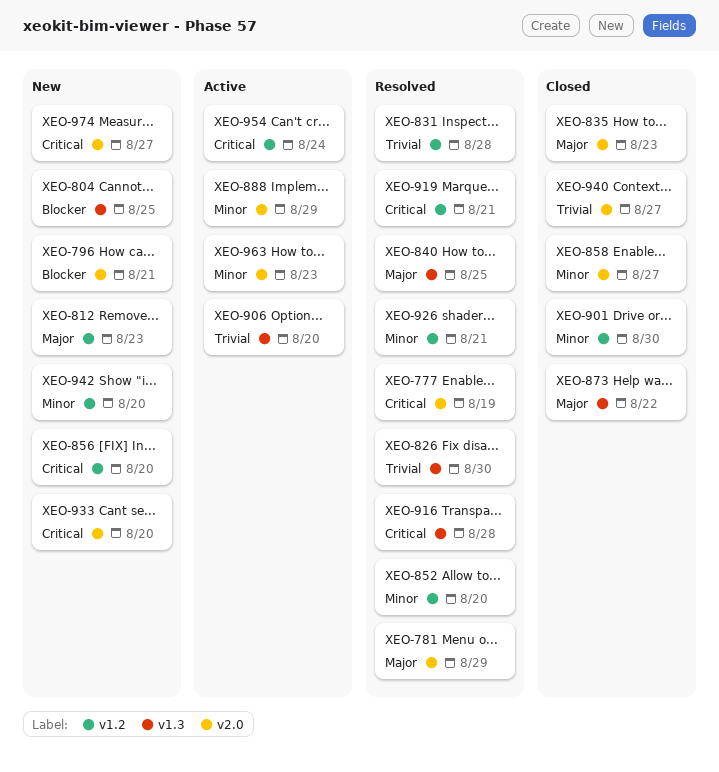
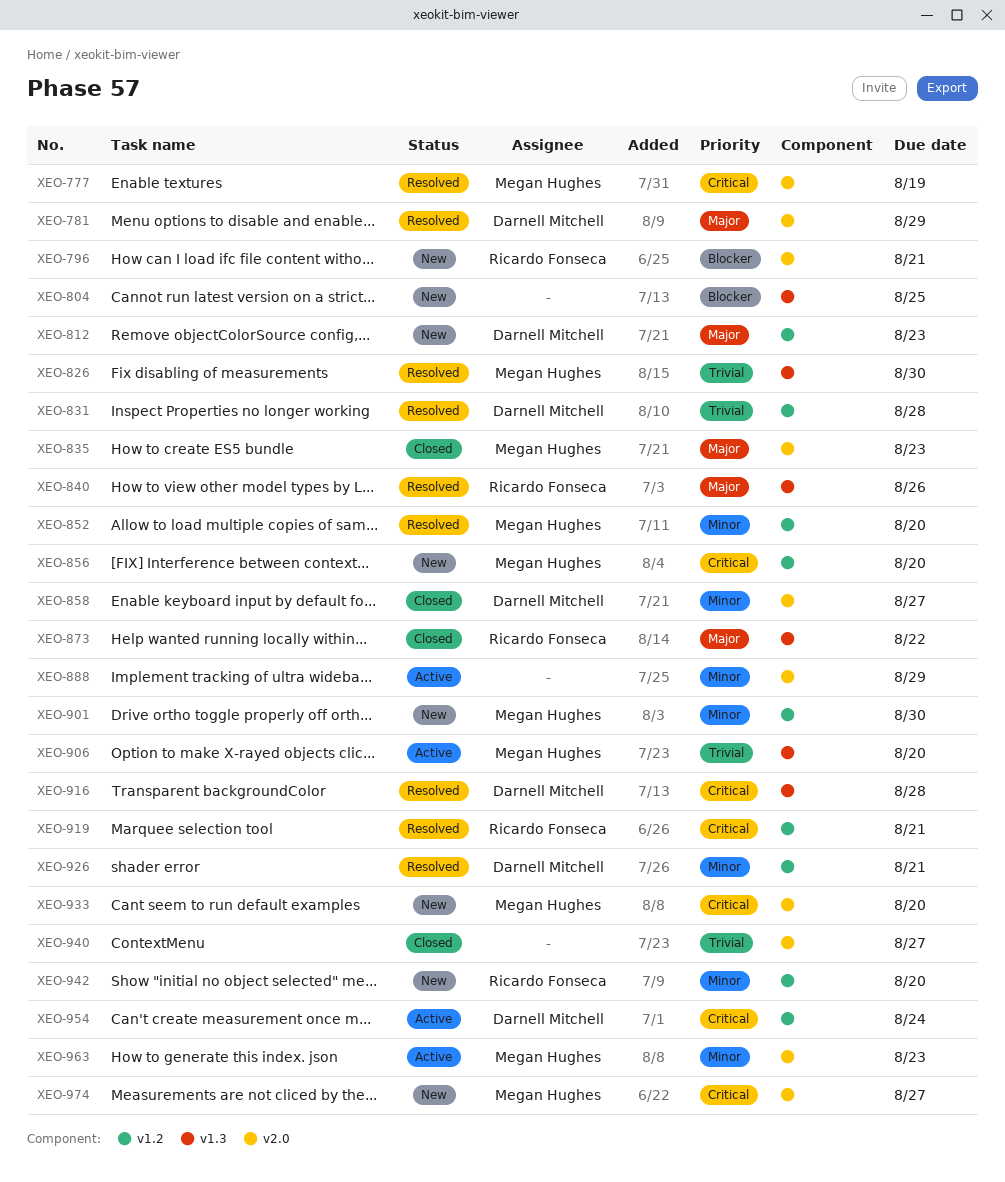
XEO-840, due: Aug 25 -> Aug 26
XEO-901, status: Closed -> New

